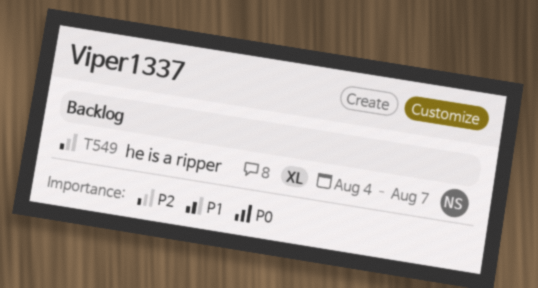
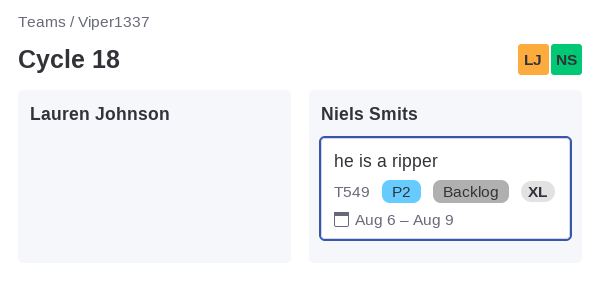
T549, start: Aug 4 -> Aug 6
T549, due: Aug 7 -> Aug 9

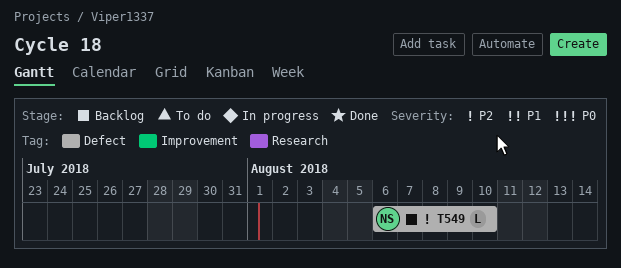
T549, estimate: XL -> L
T549, due: Aug 9 -> Aug 10

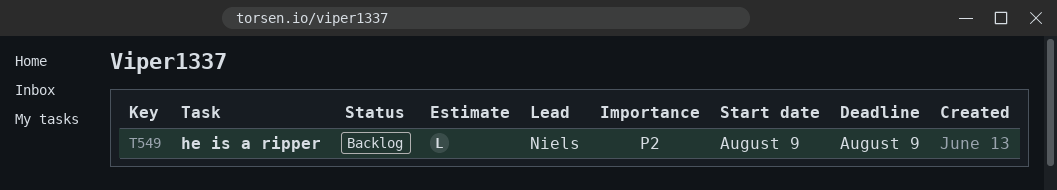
T549, start: Aug 6 -> Aug 9
T549, due: Aug 10 -> Aug 9

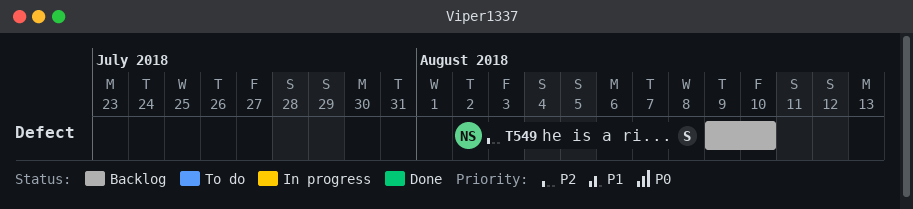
T549, estimate: L -> S
T549, due: Aug 9 -> Aug 10

